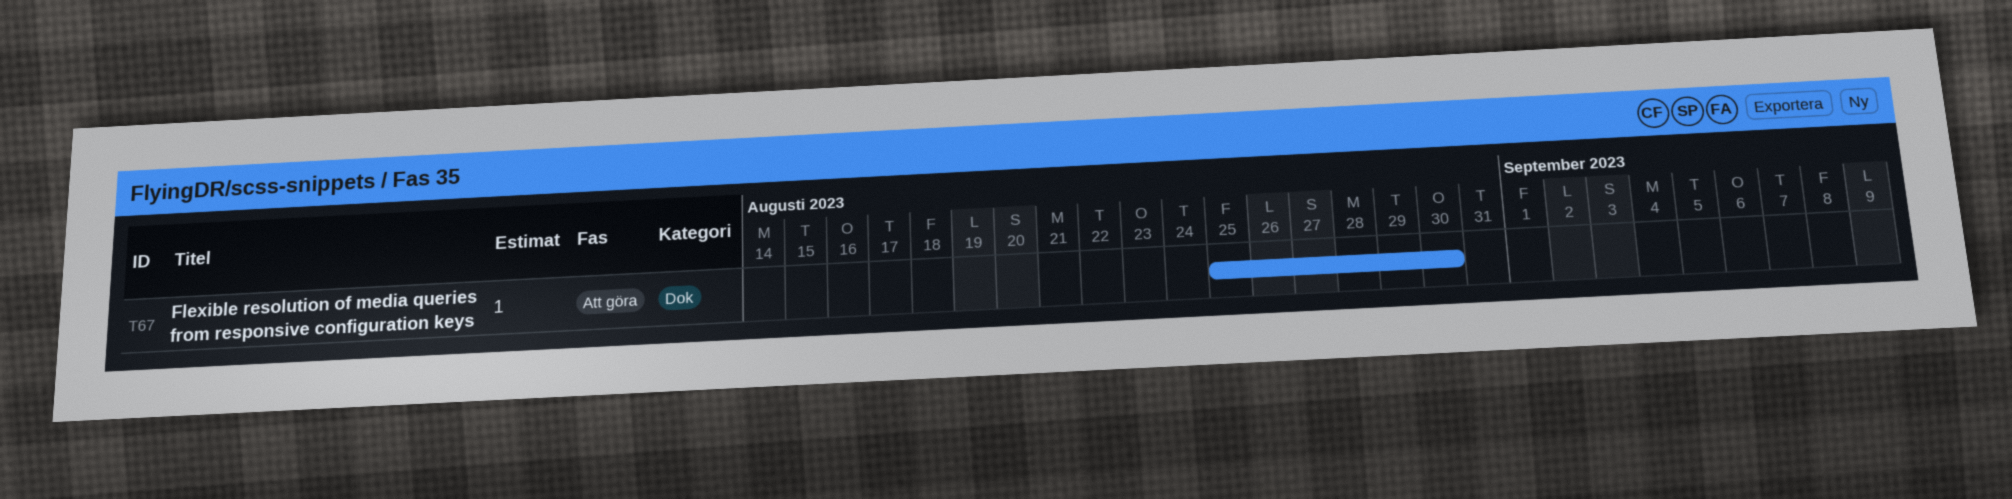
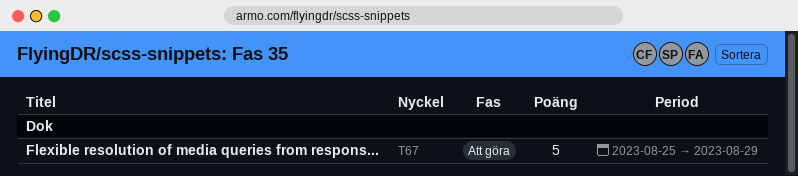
T67, estimate: 1 -> 5
T67, due: Aug 30 -> Aug 29

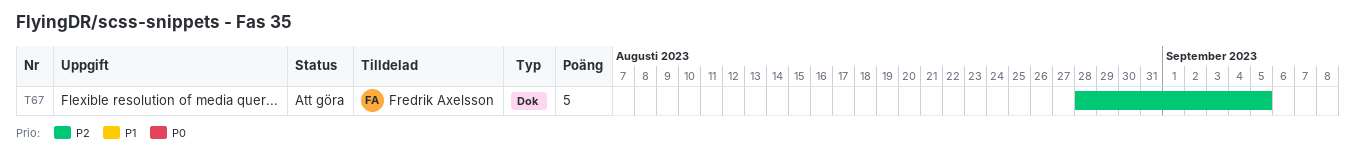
T67, start: Aug 25 -> Aug 28
T67, due: Aug 29 -> Sep 5

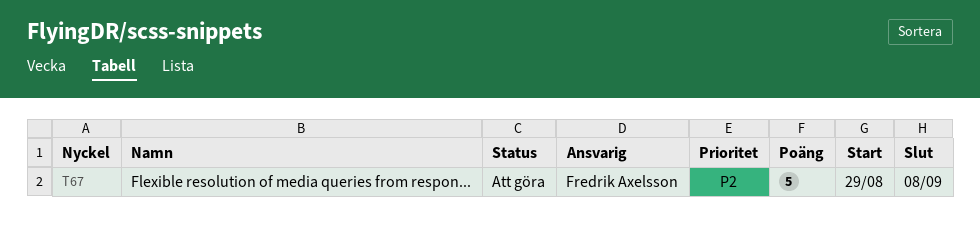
T67, start: Aug 28 -> Aug 29
T67, due: Sep 5 -> Sep 8

